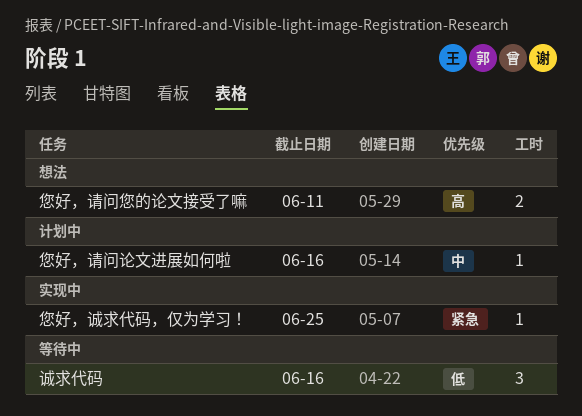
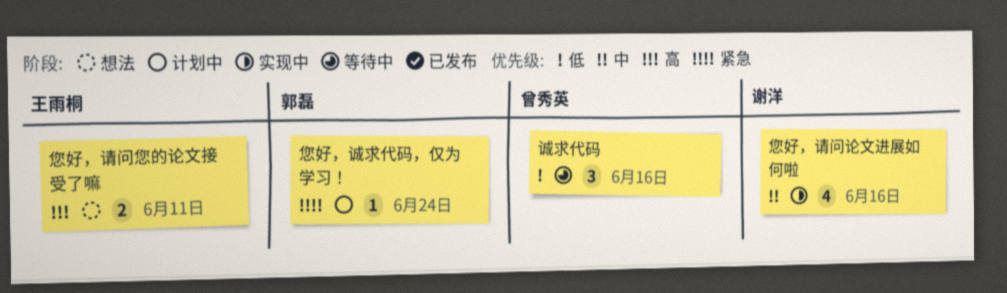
您好，诚求代码，仅为学习！, status: 实现中 -> 计划中
您好，诚求代码，仅为学习！, due: Jun 25 -> Jun 24
您好，请问论文进展如何啦, status: 计划中 -> 实现中
您好，请问论文进展如何啦, estimate: 1 -> 4

